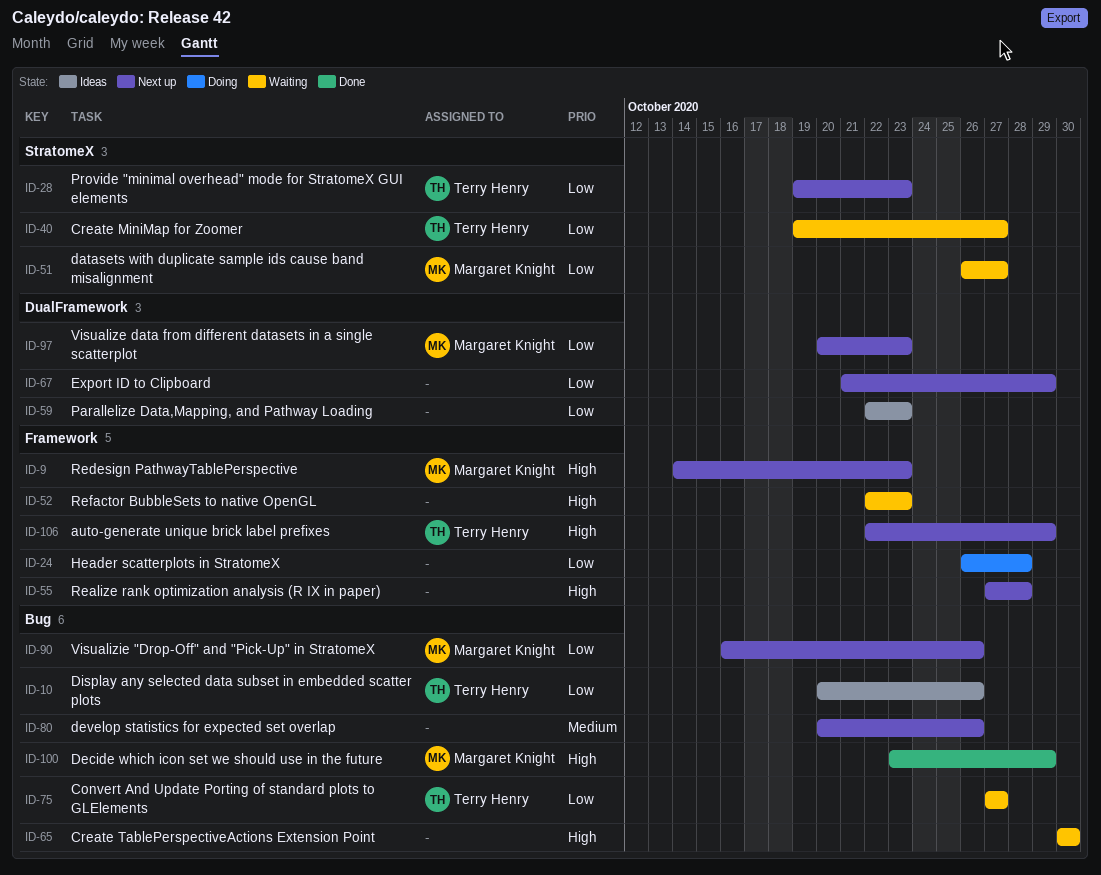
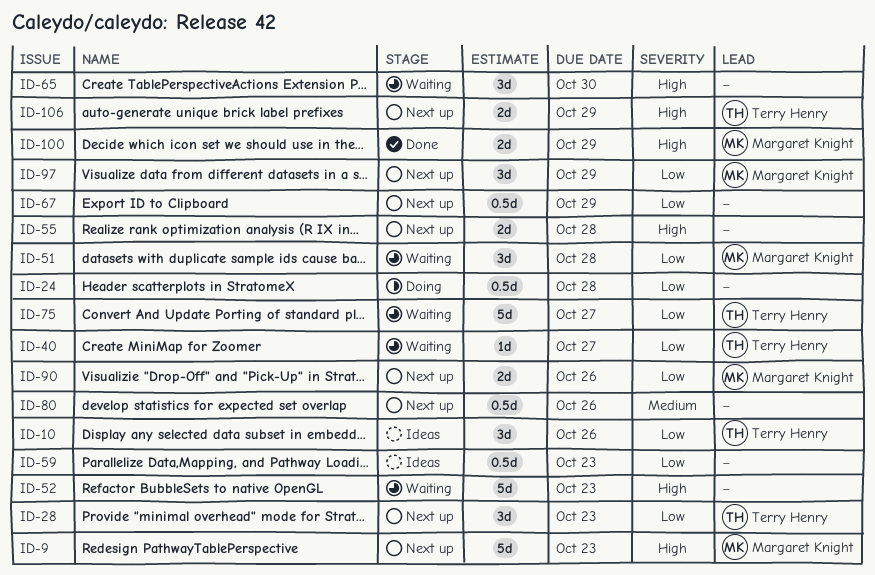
ID-51, due: Oct 27 -> Oct 28
ID-97, due: Oct 23 -> Oct 29

